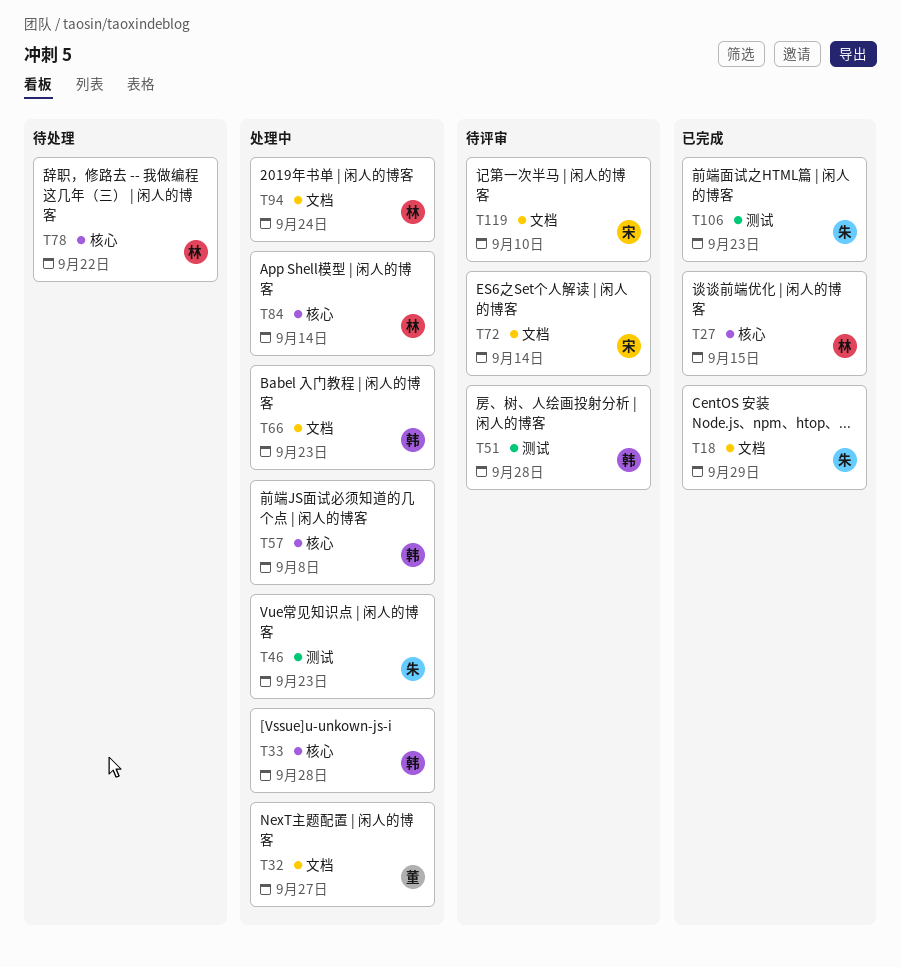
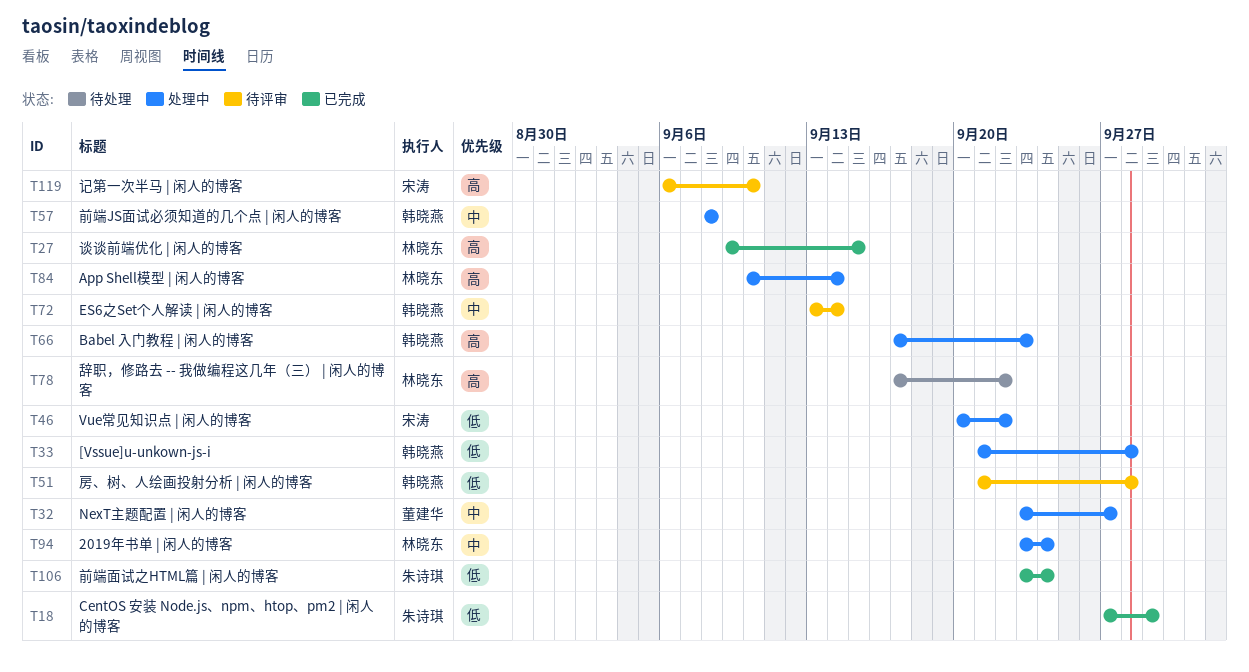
T46, owner: 朱诗琪 -> 宋涛
T46, due: Sep 23 -> Sep 22
T72, owner: 宋涛 -> 韩晓燕
T106, due: Sep 23 -> Sep 24

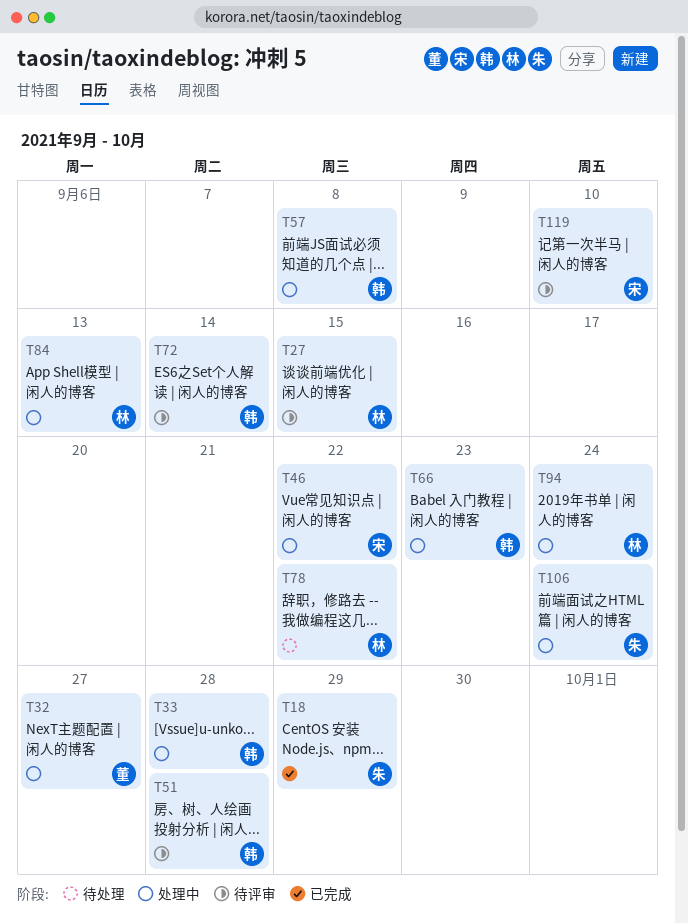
T27, status: 已完成 -> 待评审
T84, due: Sep 14 -> Sep 13
T106, status: 已完成 -> 处理中

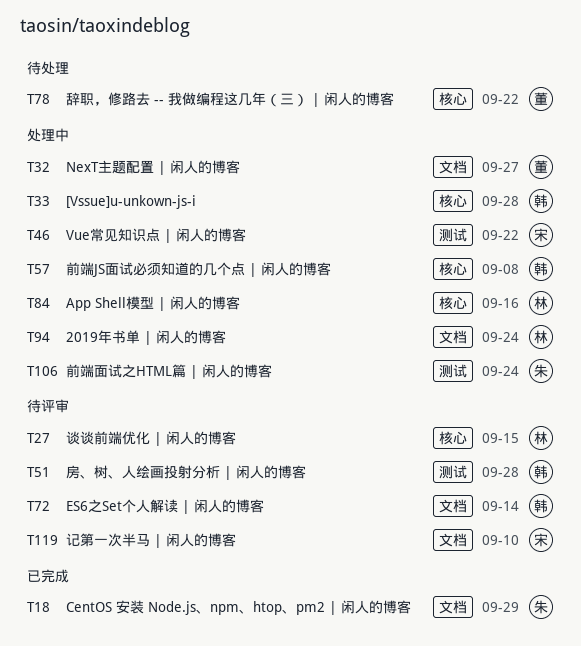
T66: present -> none
T78, owner: 林 -> 董
T84, due: Sep 13 -> Sep 16

